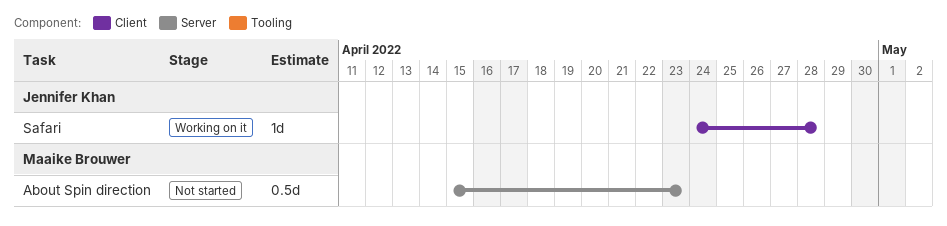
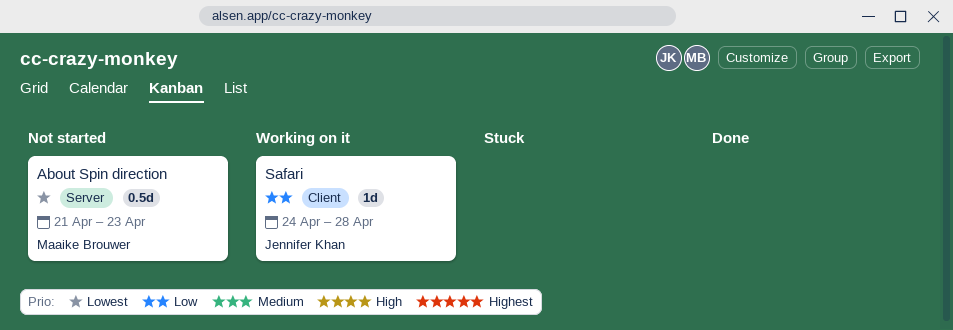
About Spin direction, start: Apr 15 -> Apr 21

